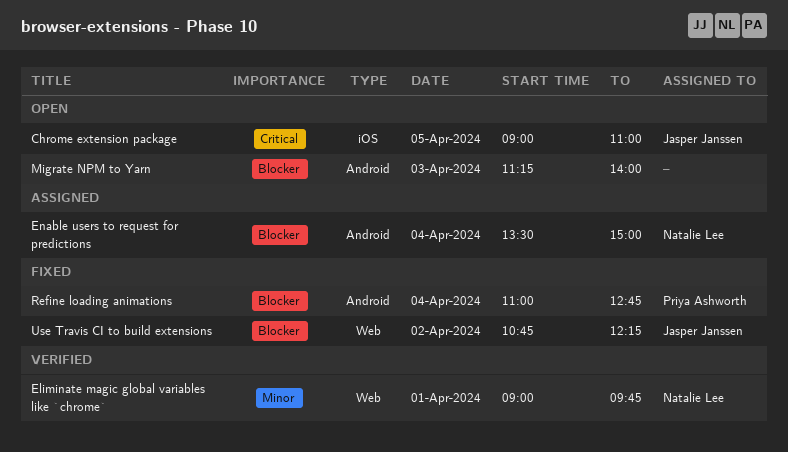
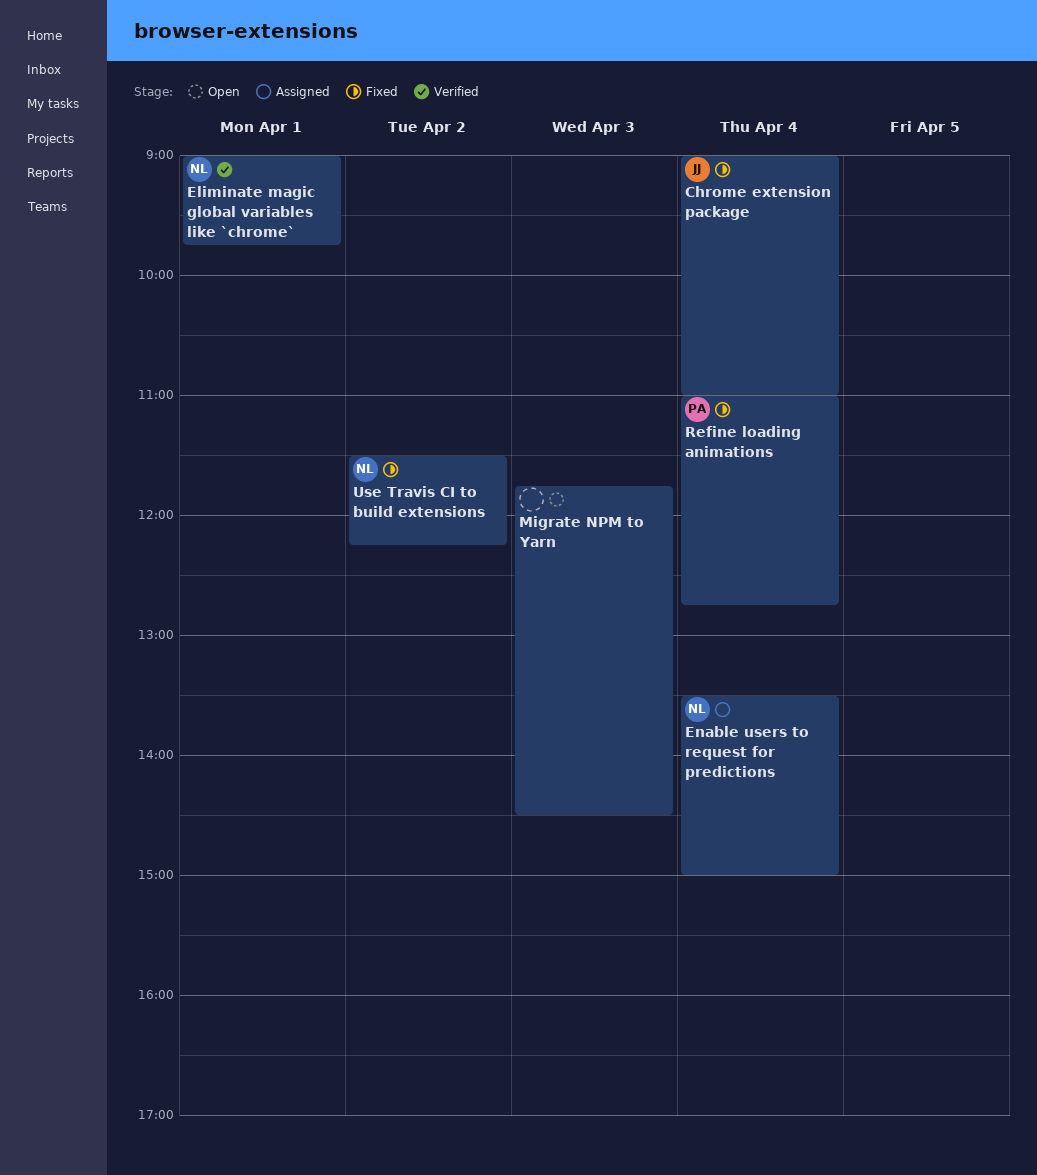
Chrome extension package, status: Open -> Fixed
Chrome extension package, day: Apr 5 -> Apr 4
Migrate NPM to Yarn, begins: 11:15 -> 11:45
Migrate NPM to Yarn, ends: 14:00 -> 14:30
Use Travis CI to build extensions, owner: Jasper Janssen -> Natalie Lee
Use Travis CI to build extensions, begins: 10:45 -> 11:30

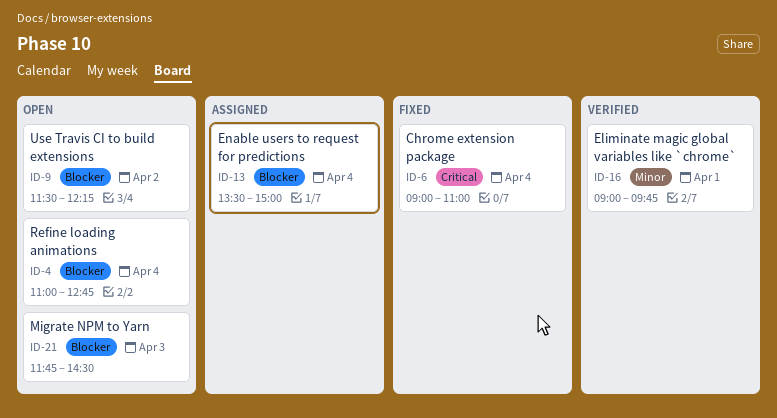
Refine loading animations, status: Fixed -> Open
Use Travis CI to build extensions, status: Fixed -> Open

